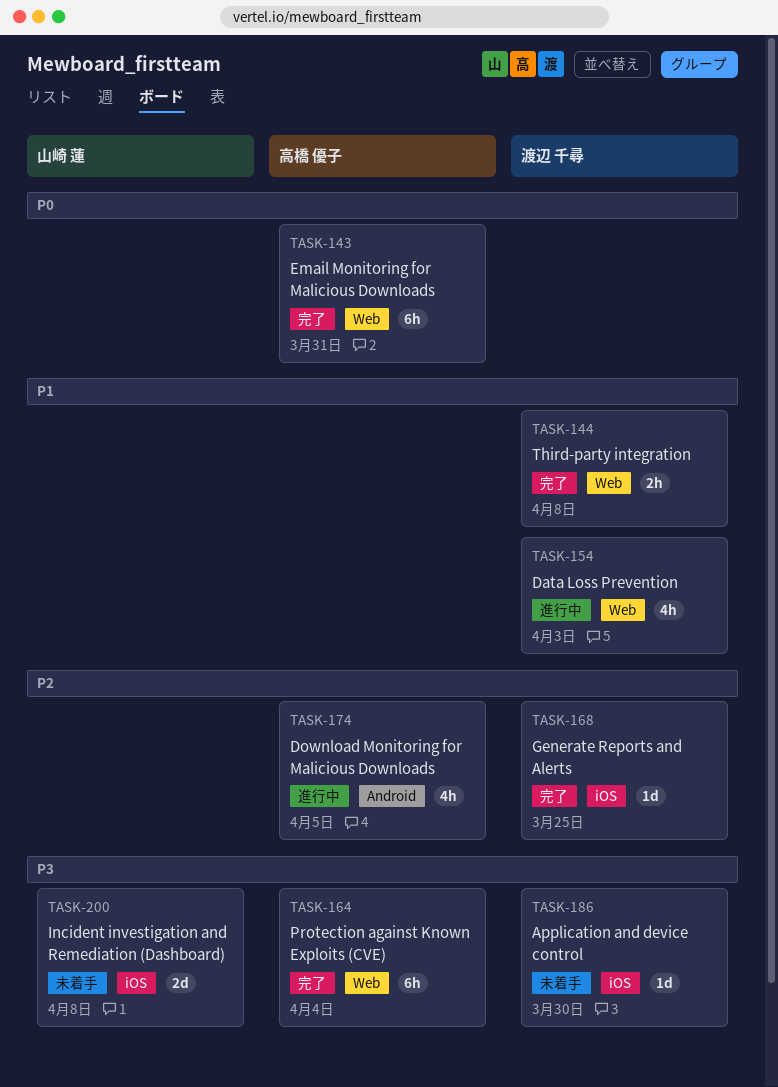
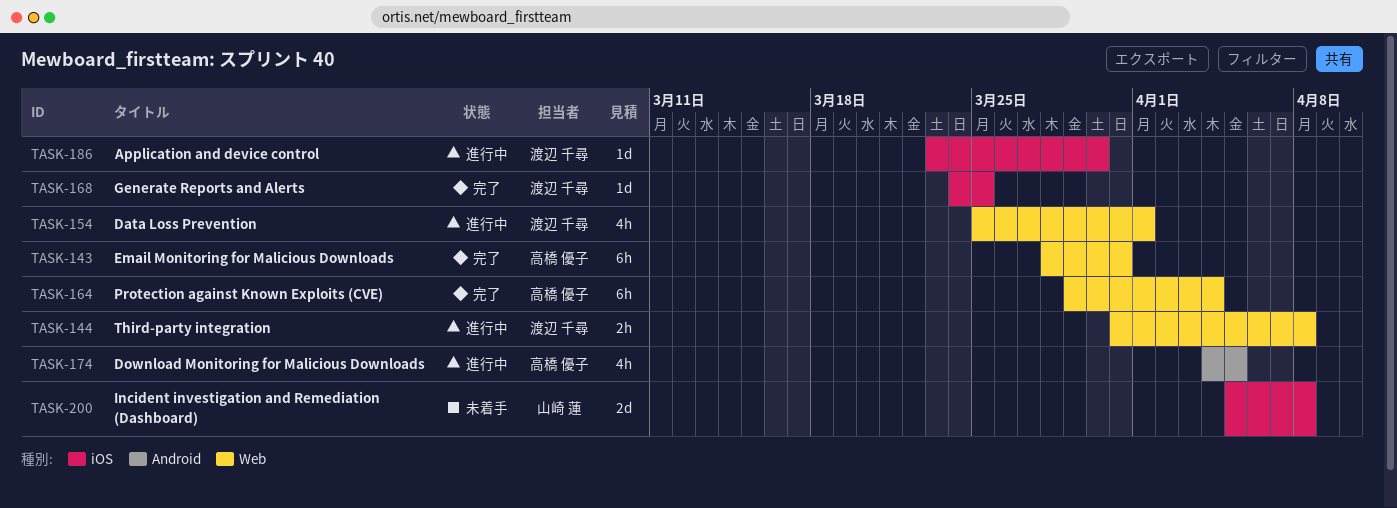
TASK-144, status: 完了 -> 進行中
TASK-154, due: Apr 3 -> Apr 1
TASK-186, status: 未着手 -> 進行中

